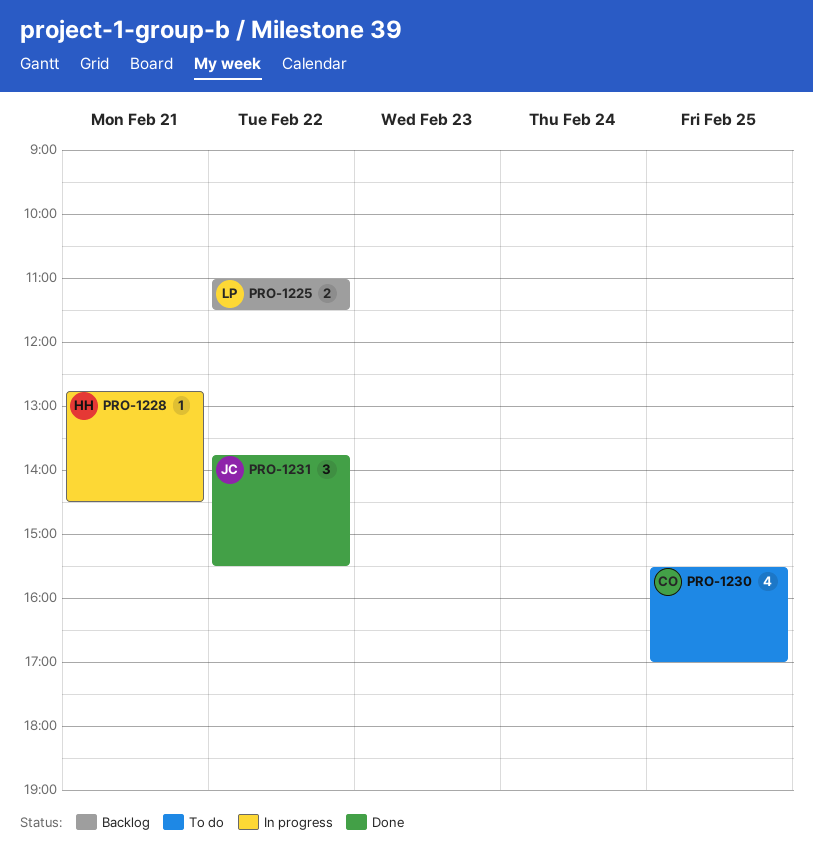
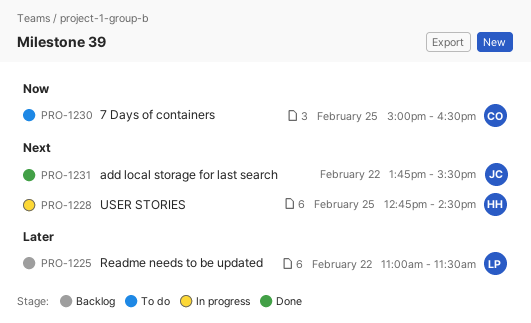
PRO-1228, day: Feb 21 -> Feb 25
PRO-1230, begins: 15:30 -> 15:00
PRO-1230, ends: 17:00 -> 16:30

